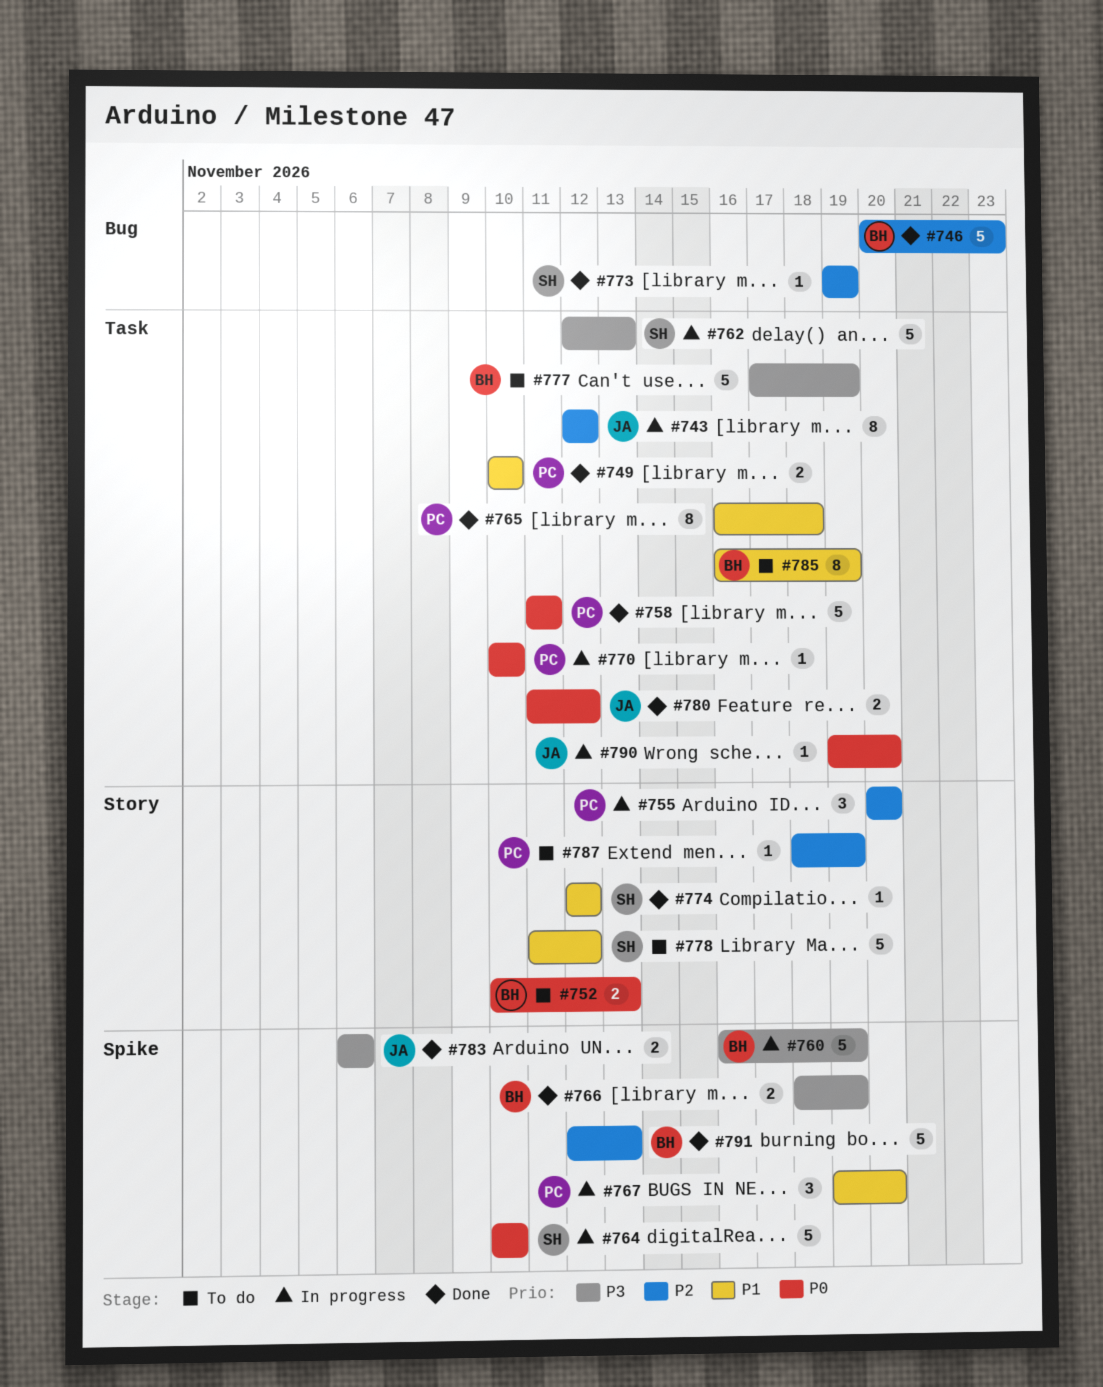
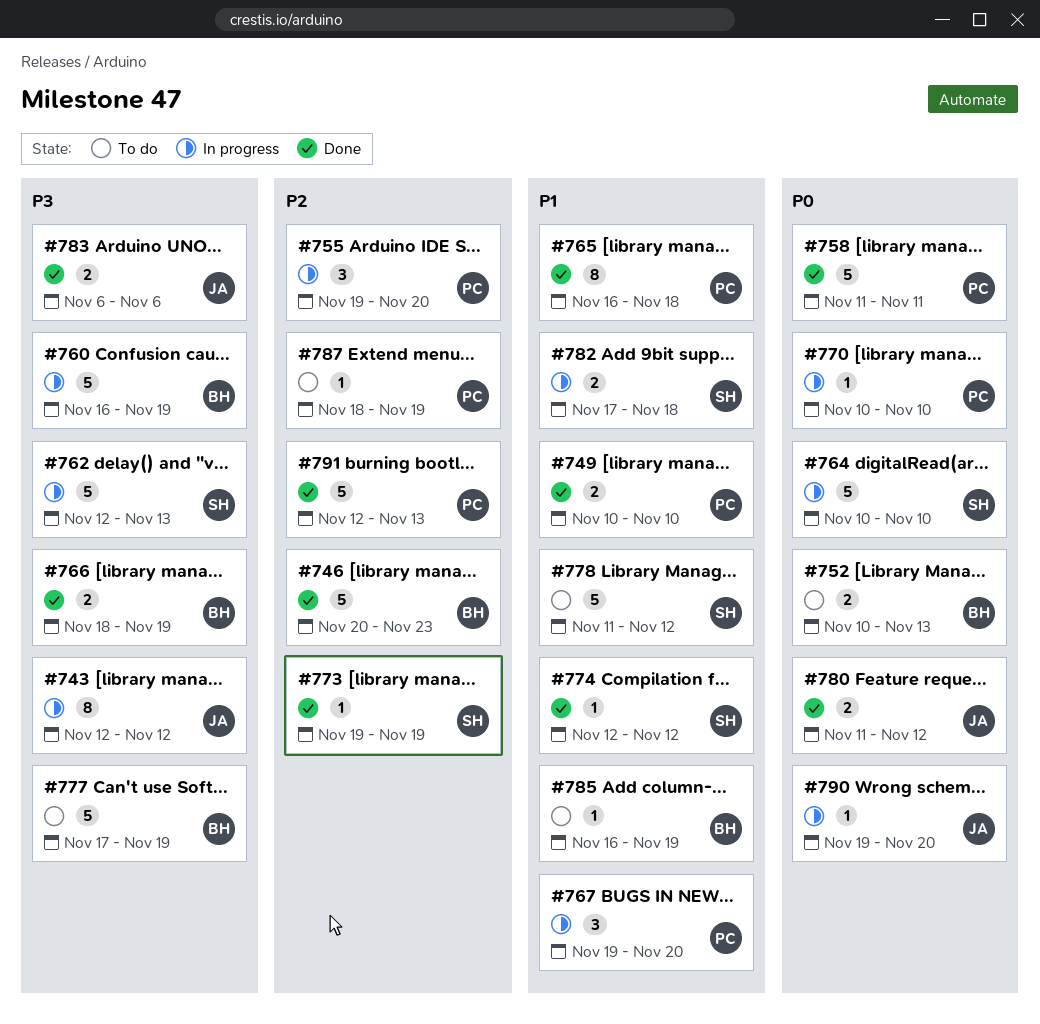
#743, priority: P2 -> P3
#755, start: Nov 20 -> Nov 19
#782: none -> present
#785, estimate: 8 -> 1
#791, owner: BH -> PC

